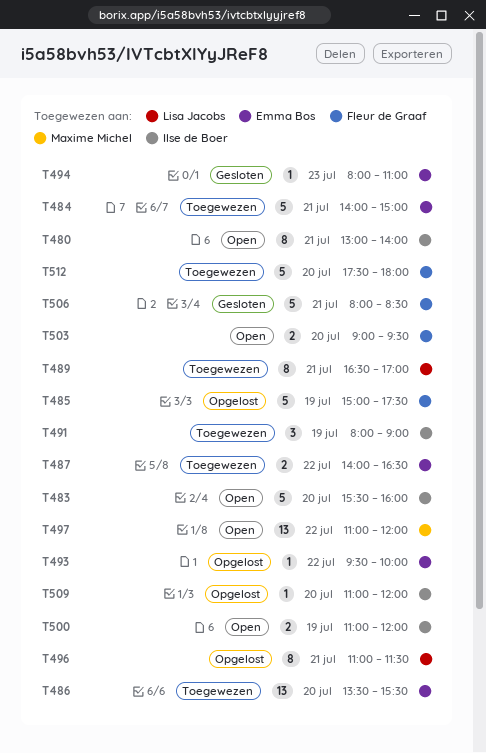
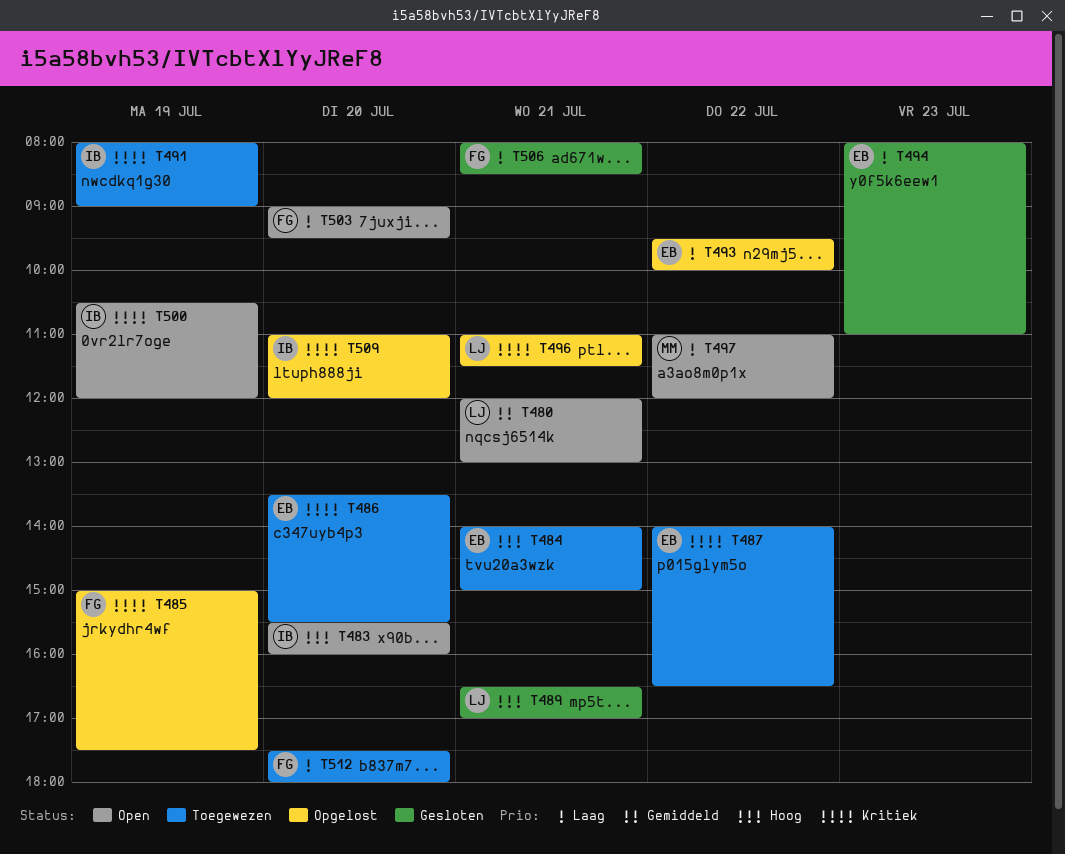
T480, owner: Ilse de Boer -> Lisa Jacobs
T480, begins: 13:00 -> 12:00
T480, ends: 14:00 -> 13:00
T489, status: Toegewezen -> Gesloten
T500, begins: 11:00 -> 10:30

